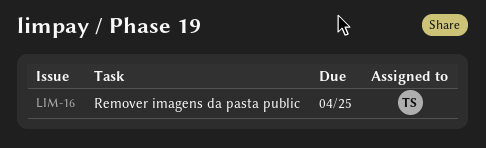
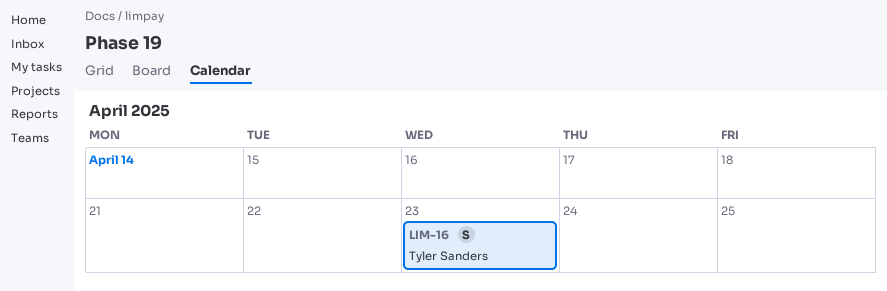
LIM-16, due: Apr 25 -> Apr 23

